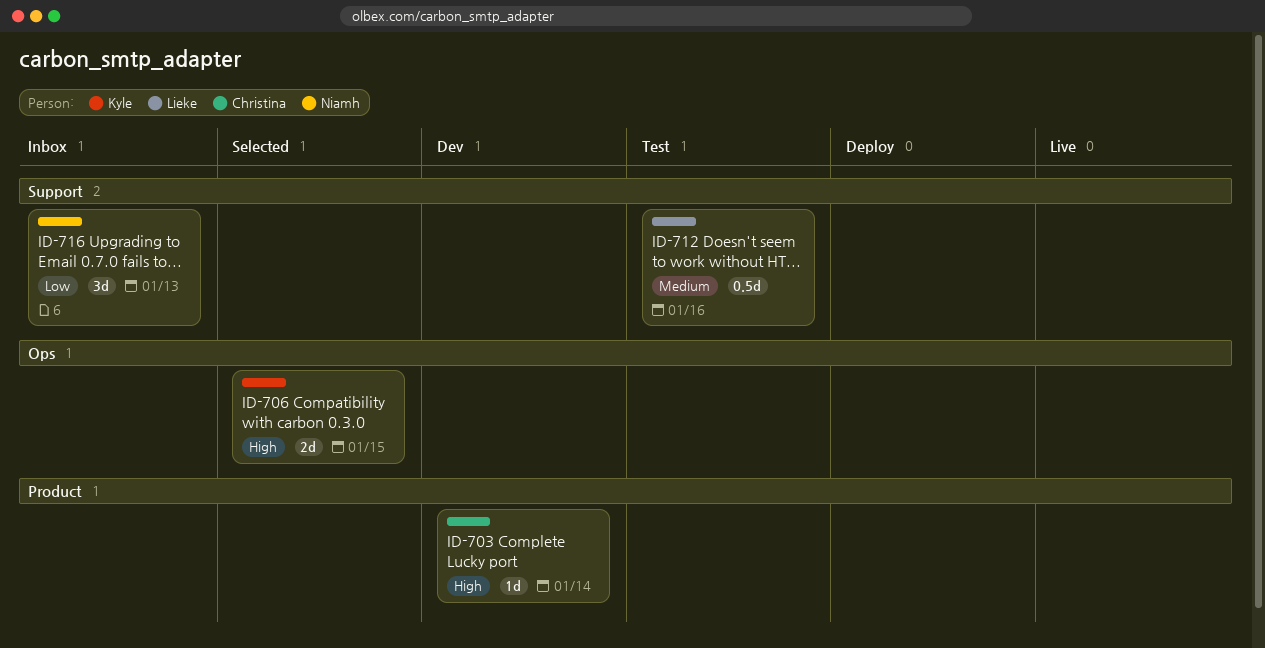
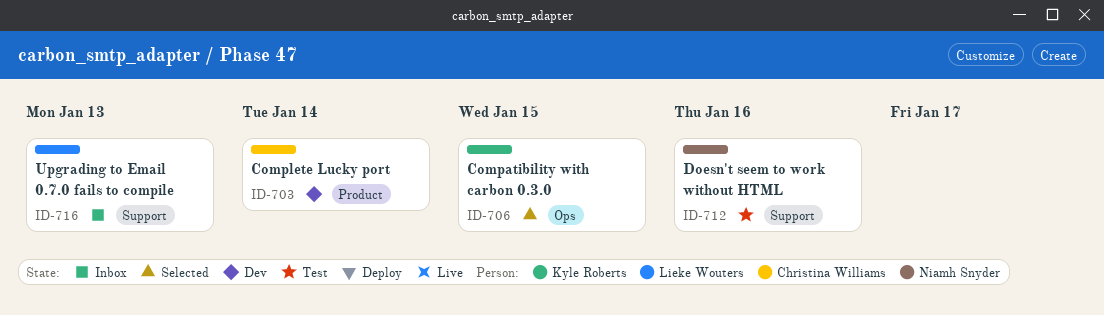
ID-712, owner: Lieke Wouters -> Niamh Snyder
ID-716, owner: Niamh Snyder -> Lieke Wouters

